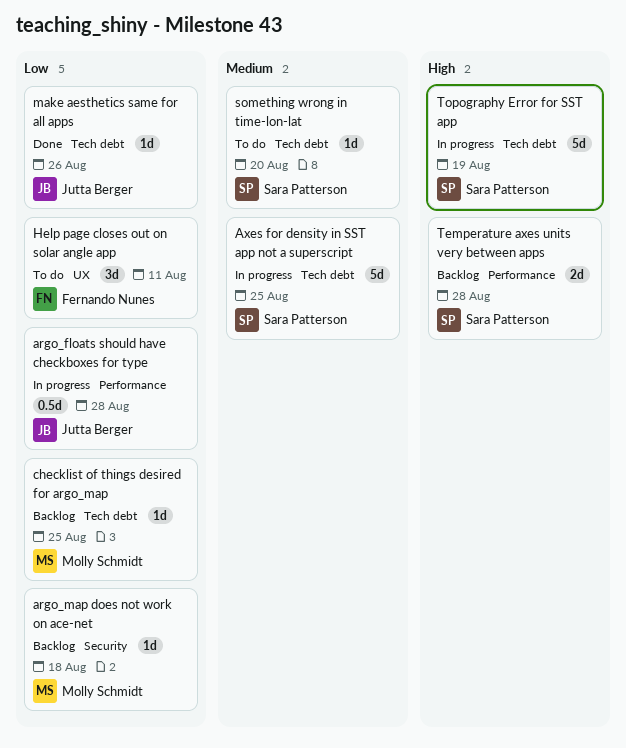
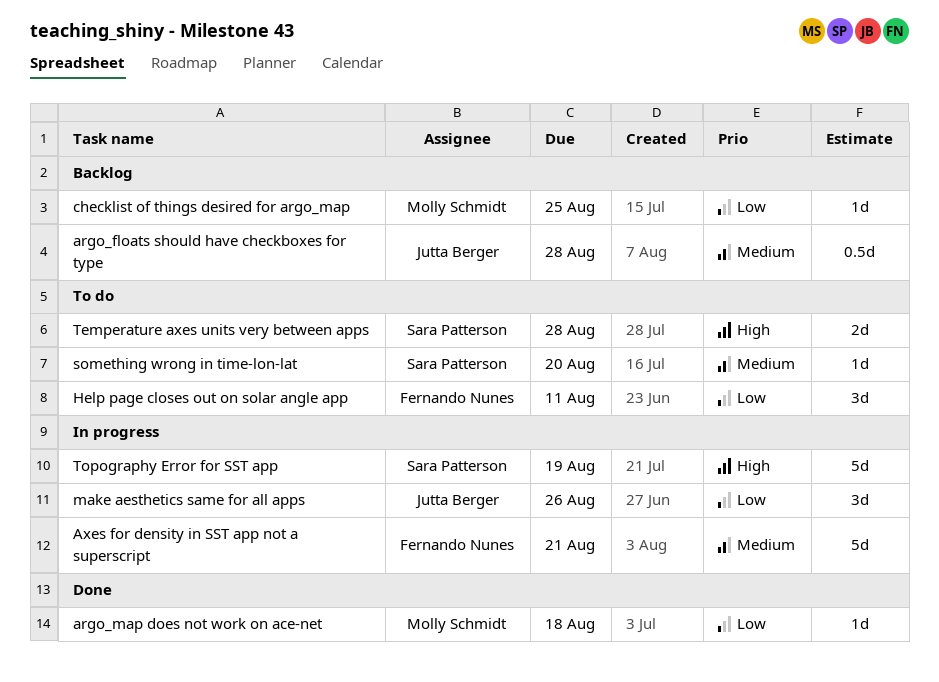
argo_floats should have checkboxes for type, status: In progress -> Backlog
argo_floats should have checkboxes for type, priority: Low -> Medium
argo_map does not work on ace-net, status: Backlog -> Done
Axes for density in SST app not a superscript, owner: Sara Patterson -> Fernando Nunes
Axes for density in SST app not a superscript, due: Aug 25 -> Aug 21
make aesthetics same for all apps, status: Done -> In progress
make aesthetics same for all apps, estimate: 1d -> 3d
Temperature axes units very between apps, status: Backlog -> To do

